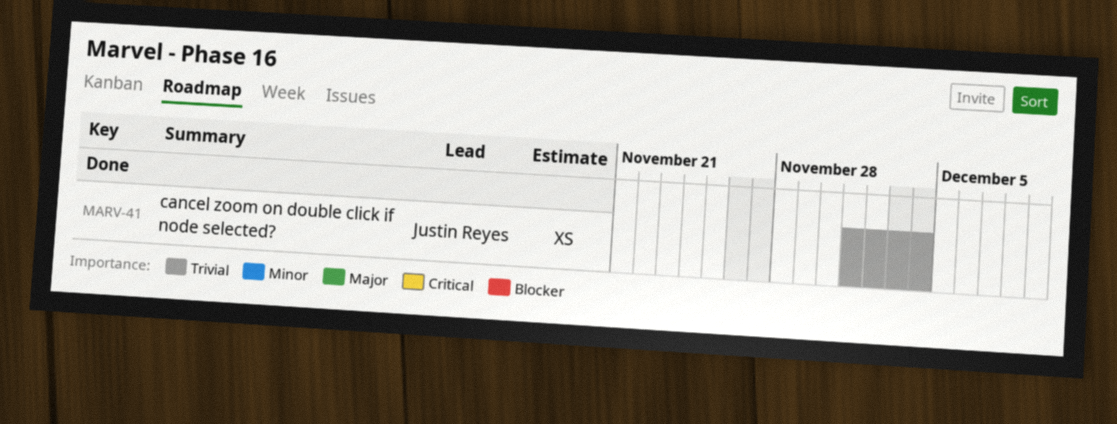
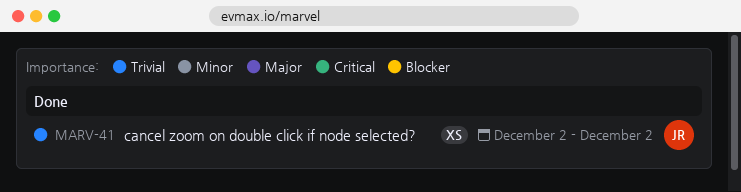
MARV-41, start: Dec 1 -> Dec 2
MARV-41, due: Dec 4 -> Dec 2

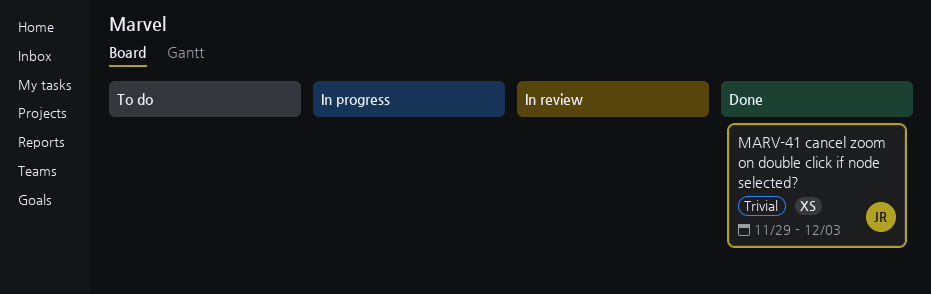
MARV-41, start: Dec 2 -> Nov 29
MARV-41, due: Dec 2 -> Dec 3

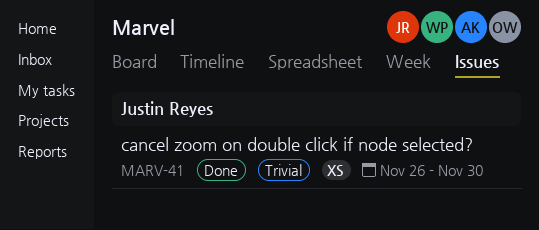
MARV-41, start: Nov 29 -> Nov 26
MARV-41, due: Dec 3 -> Nov 30

